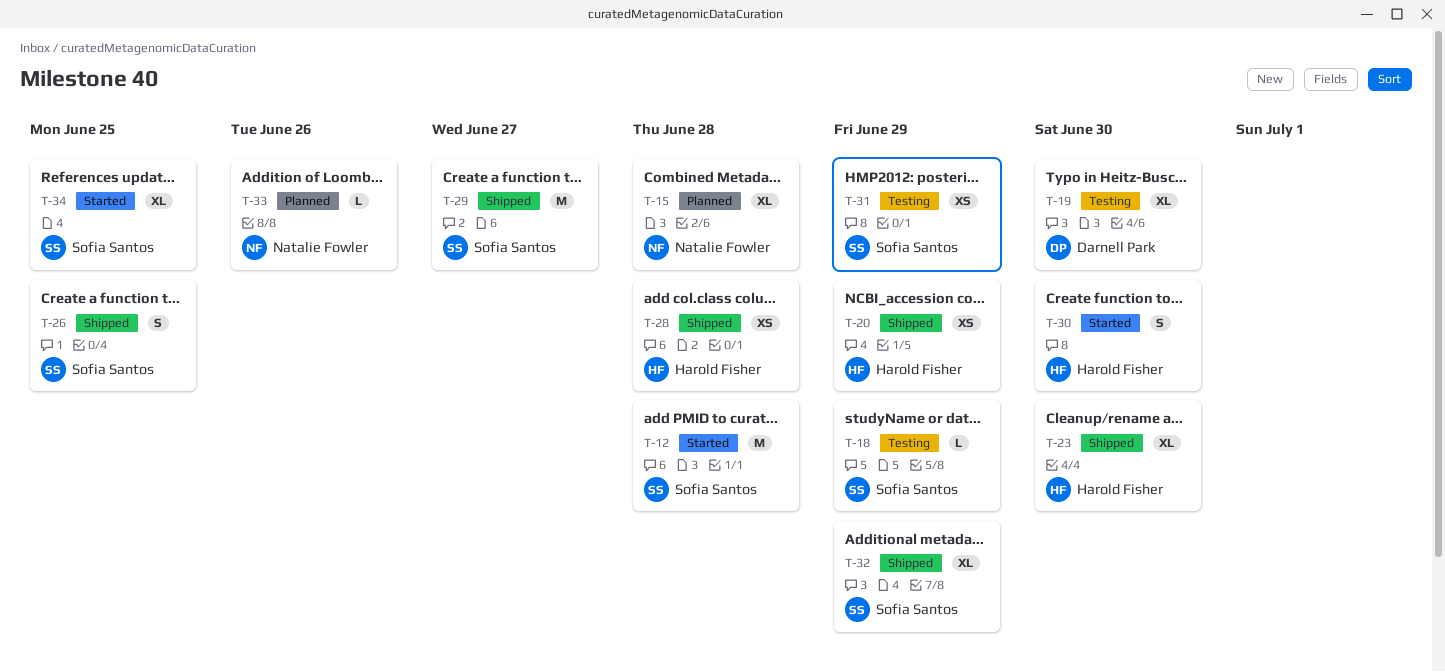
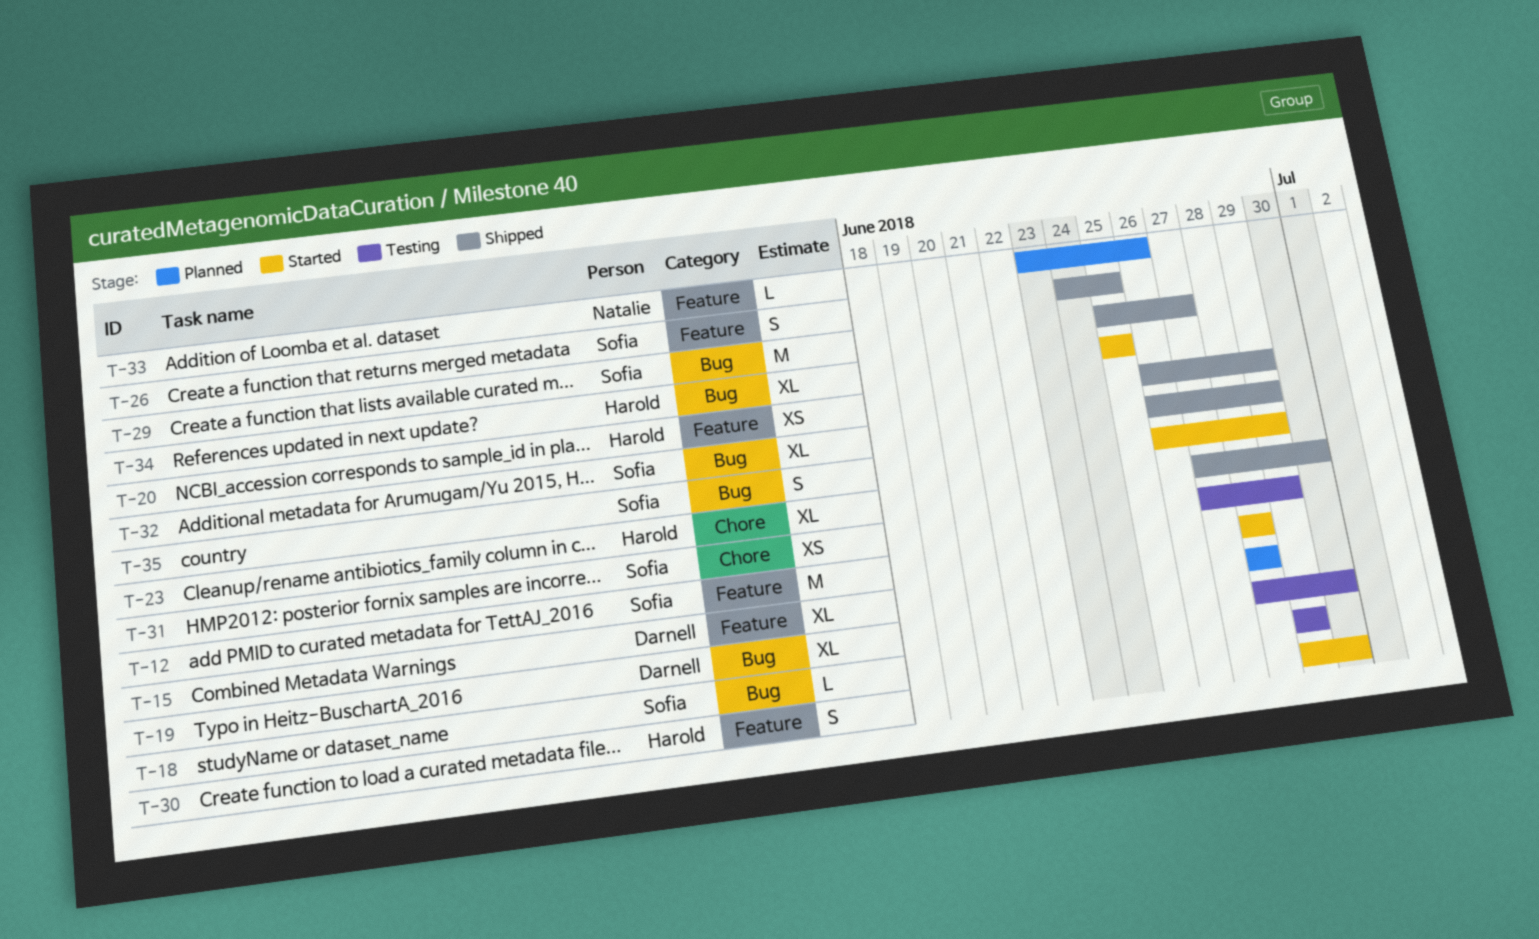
T-15, owner: Natalie Fowler -> Darnell Park
T-28: present -> none
T-34, owner: Sofia Santos -> Harold Fisher
T-35: none -> present

